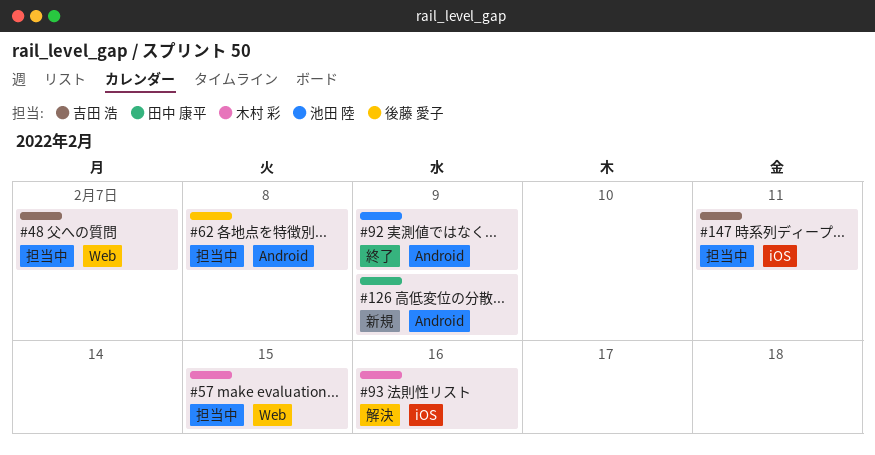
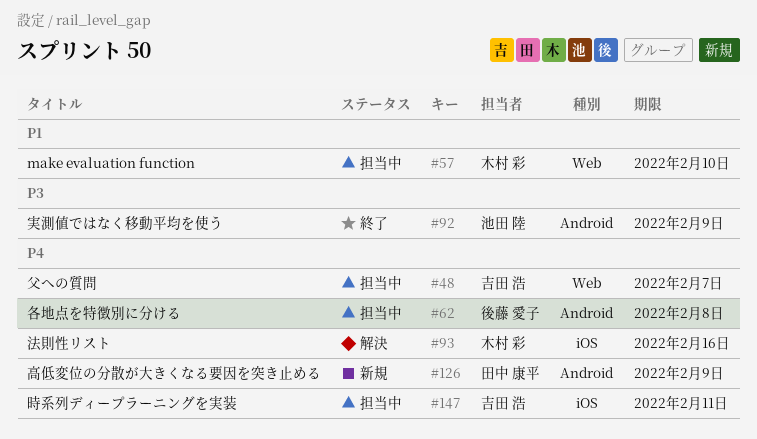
#57, due: Feb 15 -> Feb 10

